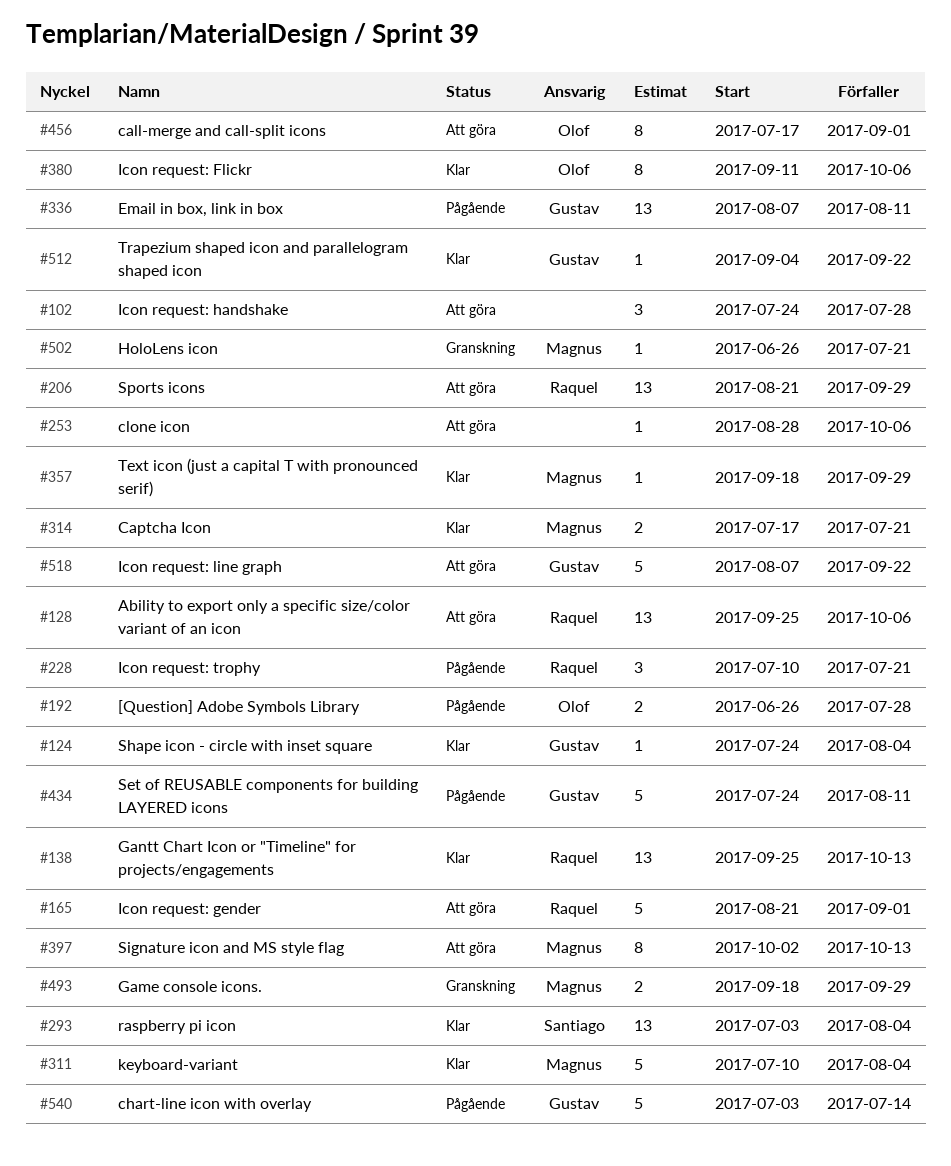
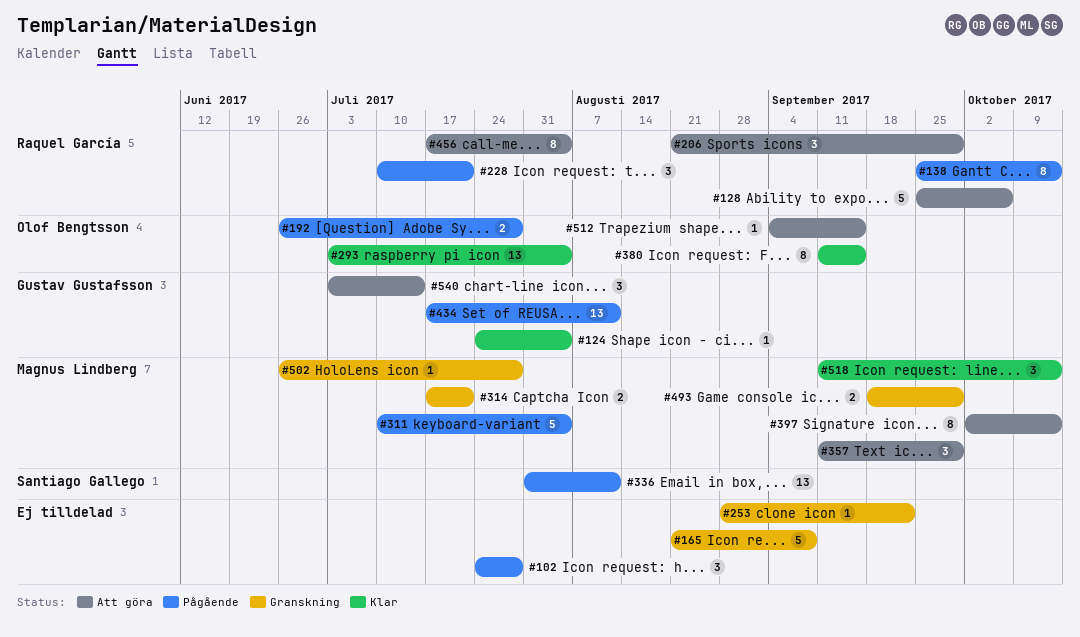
#102, status: Att göra -> Pågående
#128, estimate: 13 -> 5
#138, status: Klar -> Pågående
#138, estimate: 13 -> 8
#165, status: Att göra -> Granskning
#165, owner: Raquel García -> none
#165, due: Sep 1 -> Sep 8
#206, estimate: 13 -> 3
#253, status: Att göra -> Granskning
#253, due: Oct 6 -> Sep 22
#293, owner: Santiago Gallego -> Olof Bengtsson
#311, status: Klar -> Pågående
#314, status: Klar -> Granskning
#336, owner: Gustav Gustafsson -> Santiago Gallego
#336, start: Aug 7 -> Jul 31
#357, status: Klar -> Att göra
#357, estimate: 1 -> 3
#357, start: Sep 18 -> Sep 11
#380, due: Oct 6 -> Sep 15
#434, estimate: 5 -> 13
#434, start: Jul 24 -> Jul 17
#456, owner: Olof Bengtsson -> Raquel García
#456, due: Sep 1 -> Aug 4
#502, due: Jul 21 -> Jul 28
#512, status: Klar -> Att göra
#512, owner: Gustav Gustafsson -> Olof Bengtsson
#512, due: Sep 22 -> Sep 15
#518, status: Att göra -> Klar
#518, owner: Gustav Gustafsson -> Magnus Lindberg
#518, estimate: 5 -> 3
#518, start: Aug 7 -> Sep 11
#518, due: Sep 22 -> Oct 13
#540, status: Pågående -> Att göra
#540, estimate: 5 -> 3

